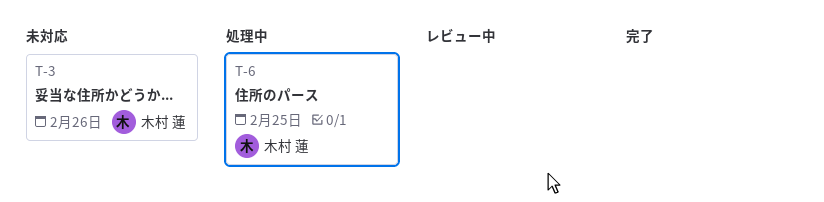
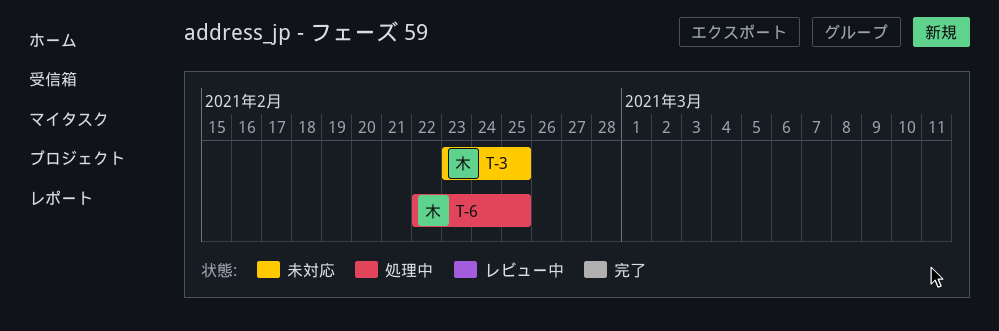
T-3, due: Feb 26 -> Feb 25

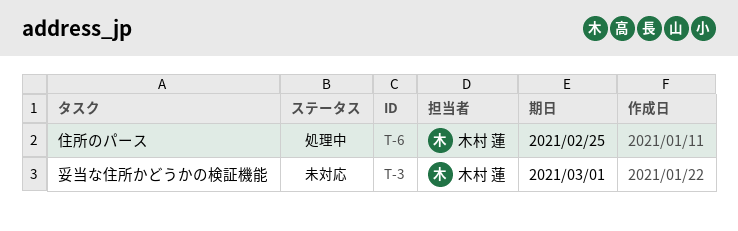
T-3, due: Feb 25 -> Mar 1

